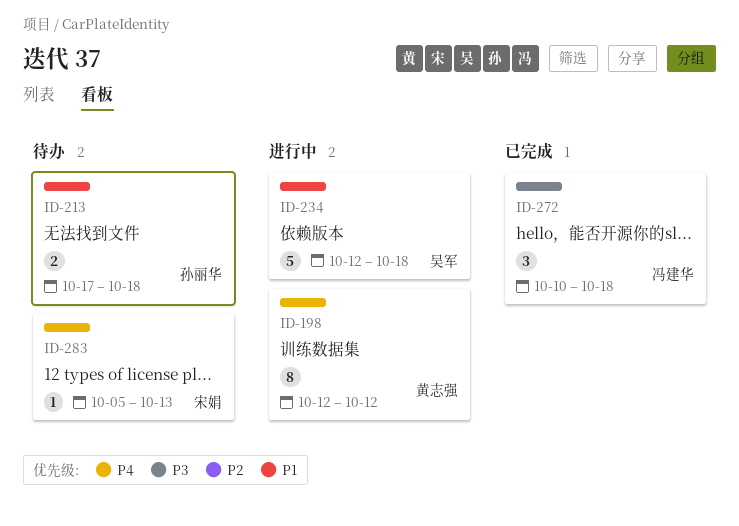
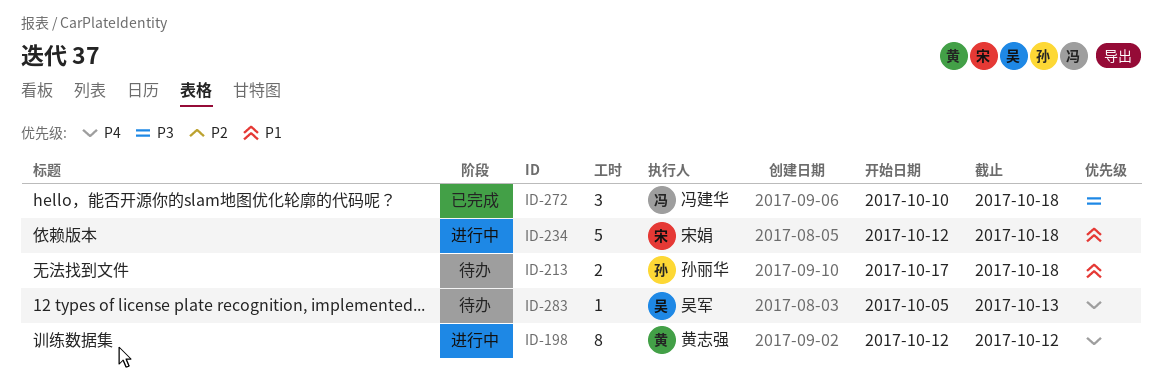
ID-234, owner: 吴军 -> 宋娟
ID-283, owner: 宋娟 -> 吴军

